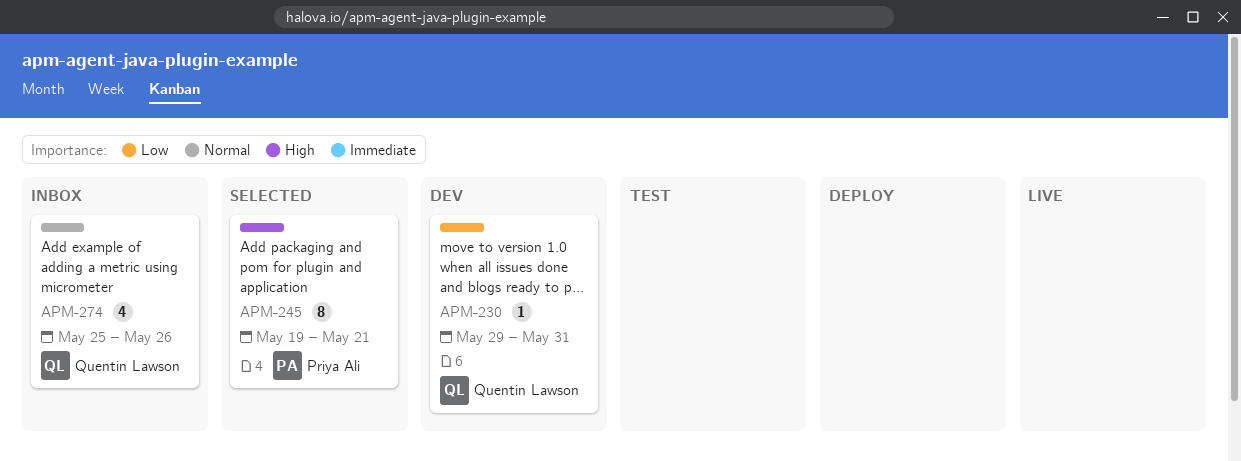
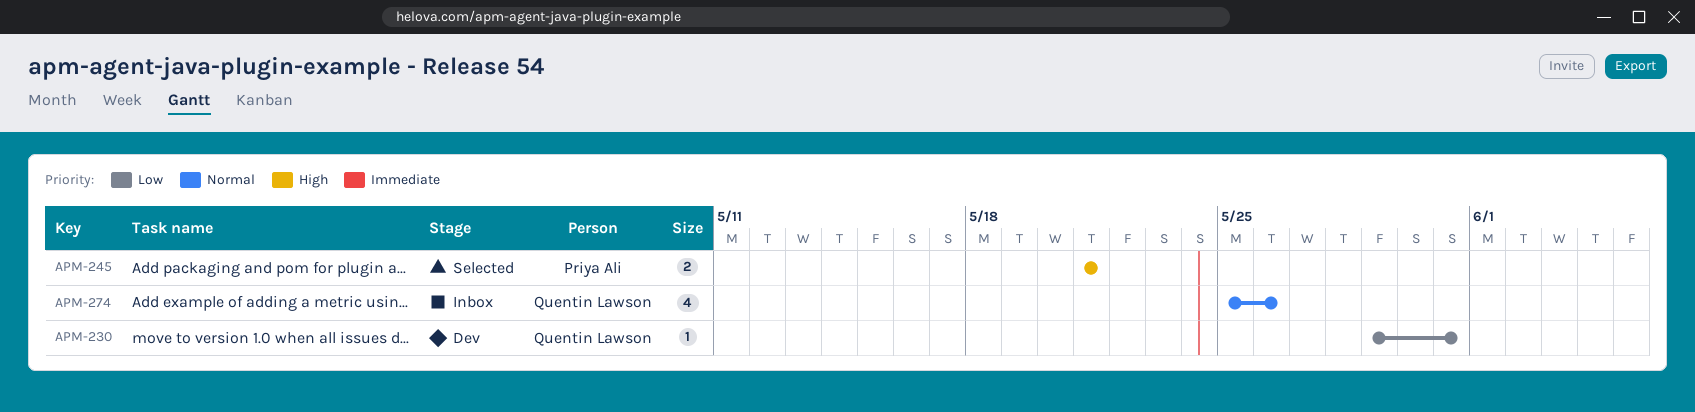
APM-245, estimate: 8 -> 2
APM-245, start: May 19 -> May 21

